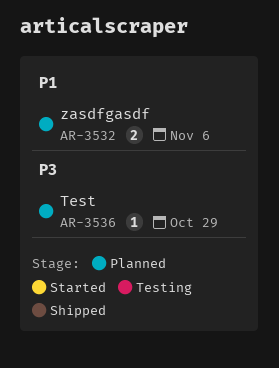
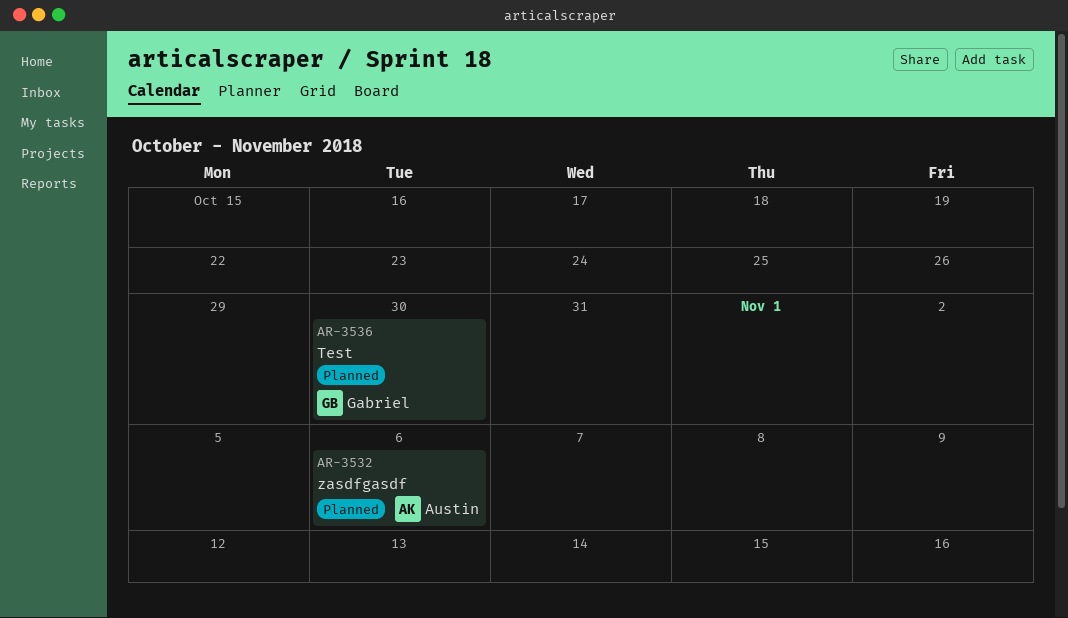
AR-3536, due: Oct 29 -> Oct 30

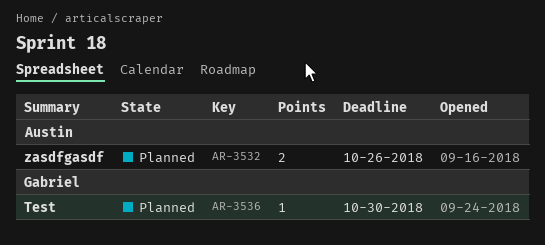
AR-3532, due: Nov 6 -> Oct 26

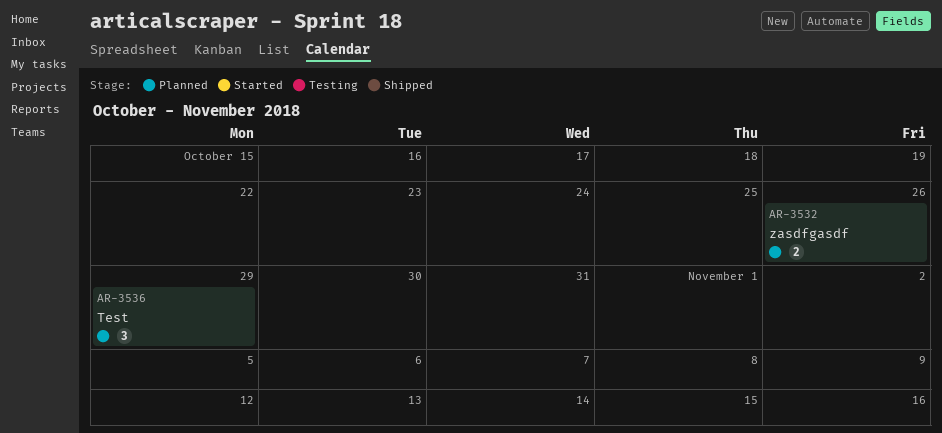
AR-3536, estimate: 1 -> 3
AR-3536, due: Oct 30 -> Oct 29

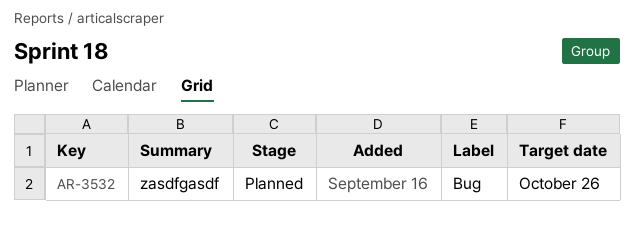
AR-3536: present -> none

